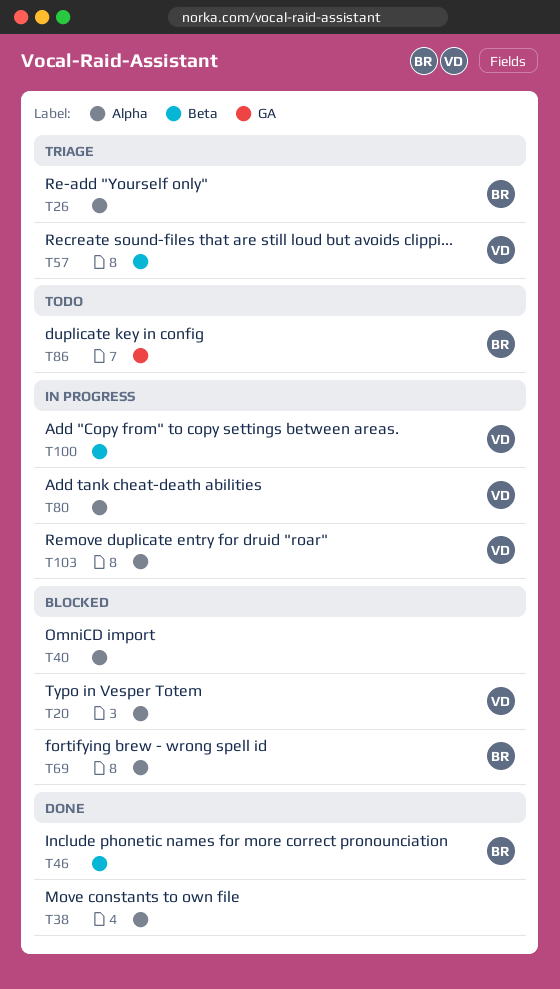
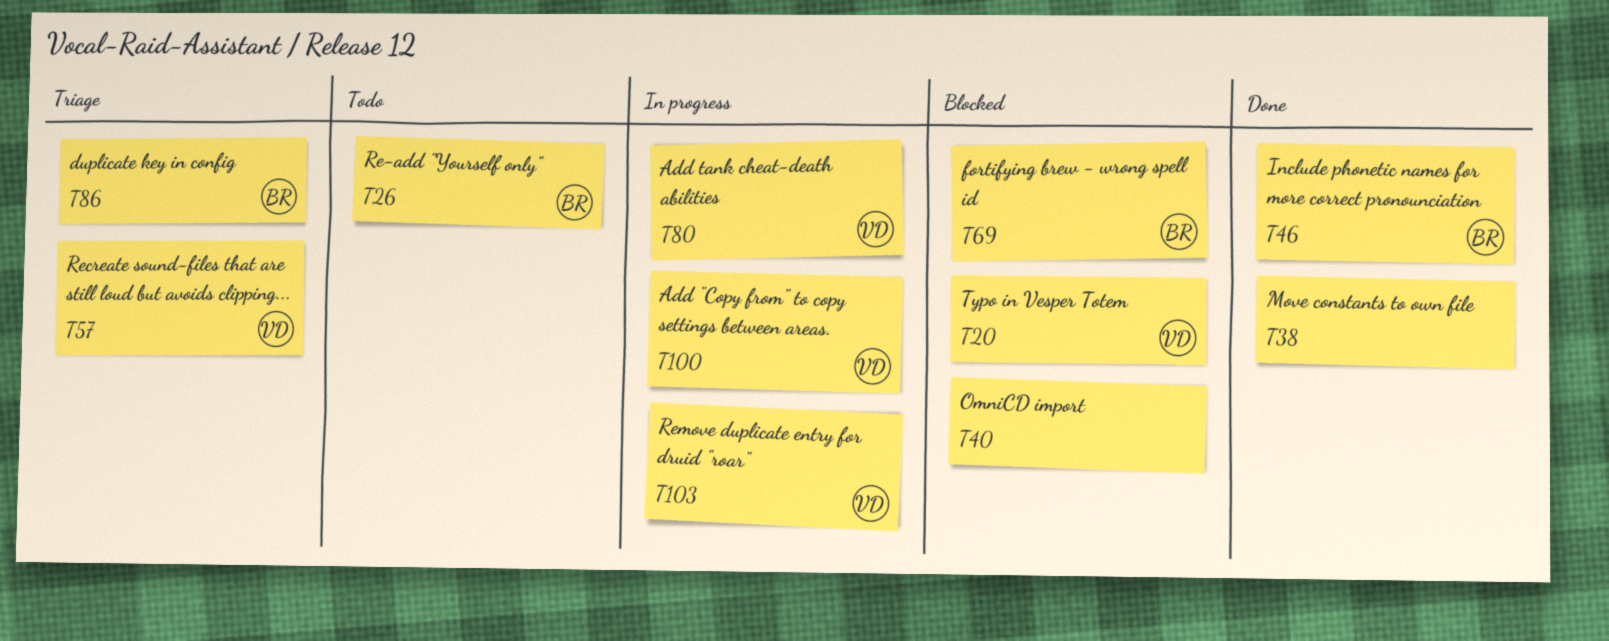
T26, status: Triage -> Todo
T86, status: Todo -> Triage

